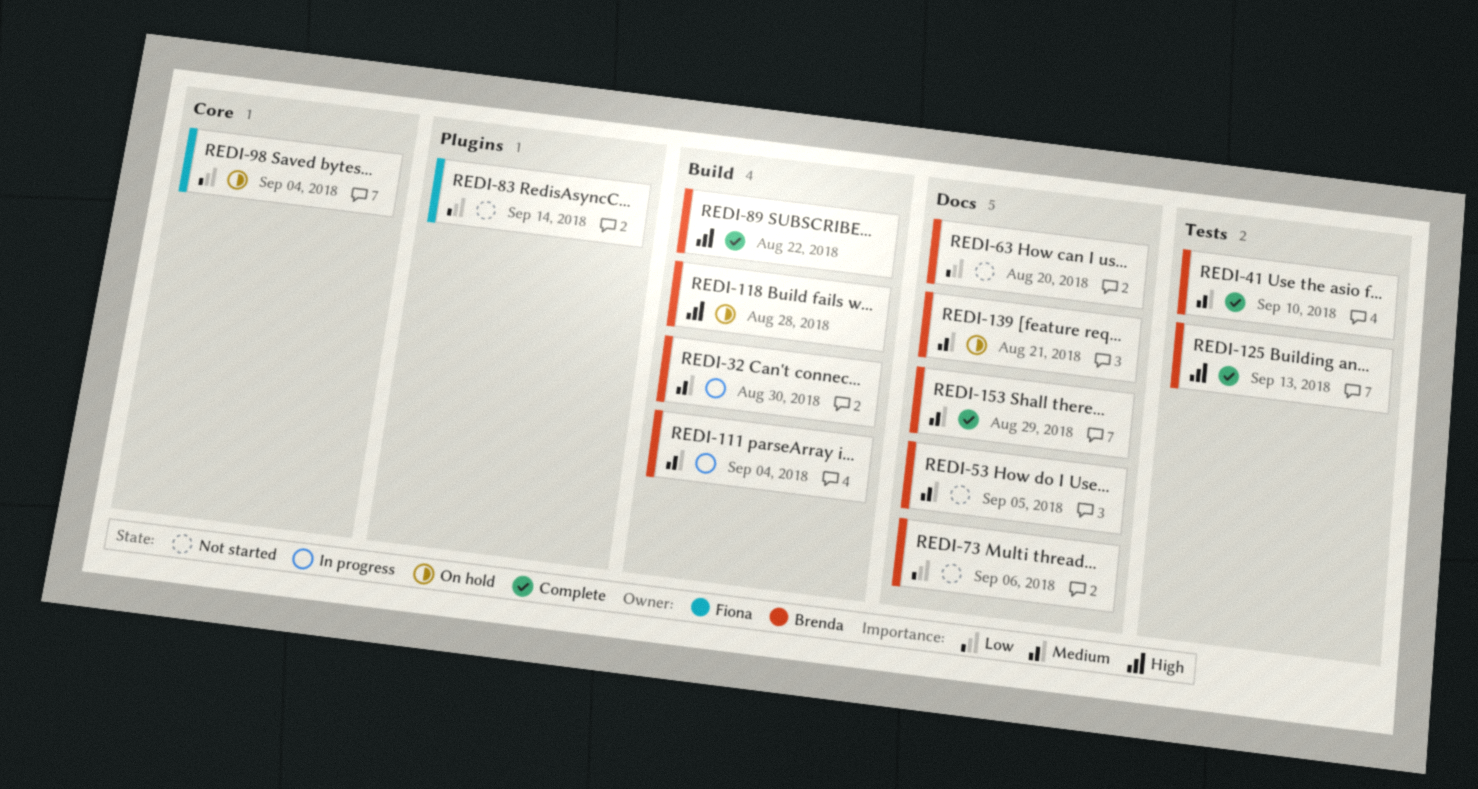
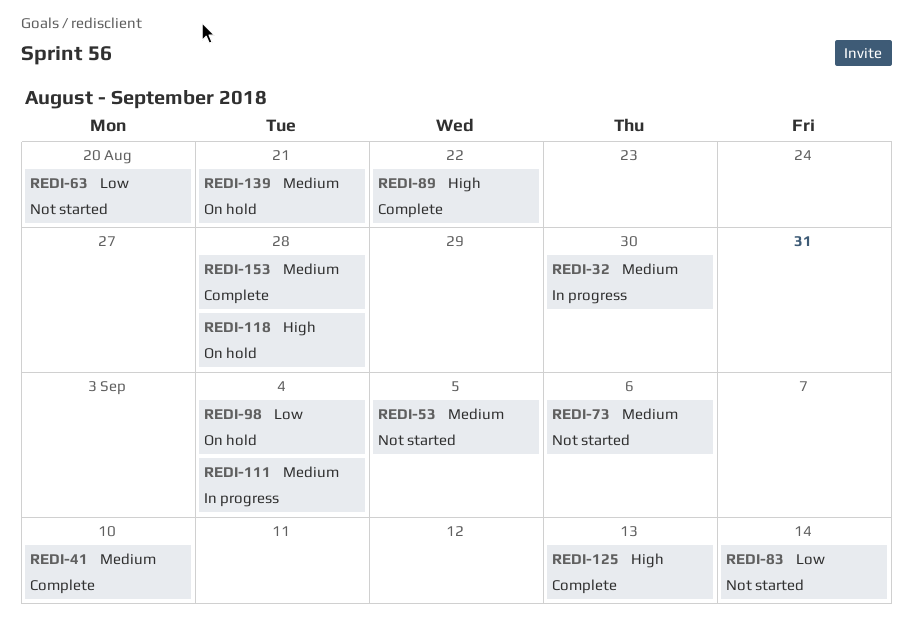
REDI-73, priority: Low -> Medium
REDI-153, due: Aug 29 -> Aug 28

